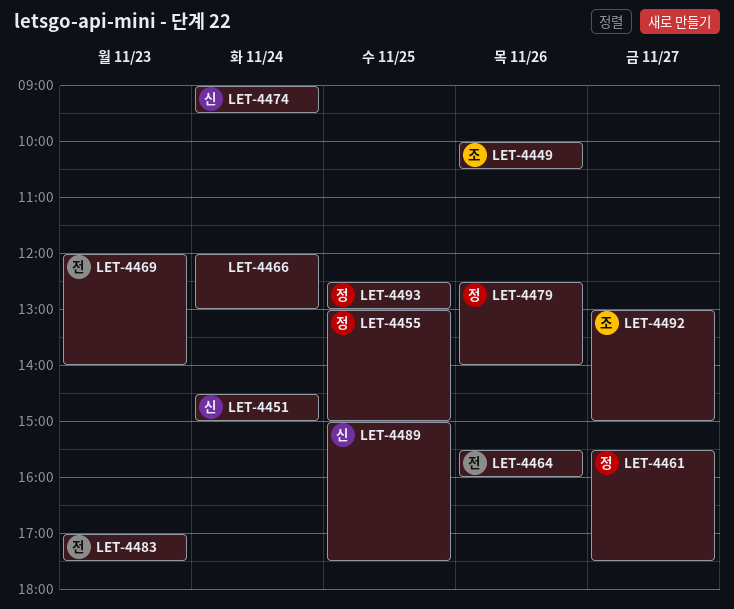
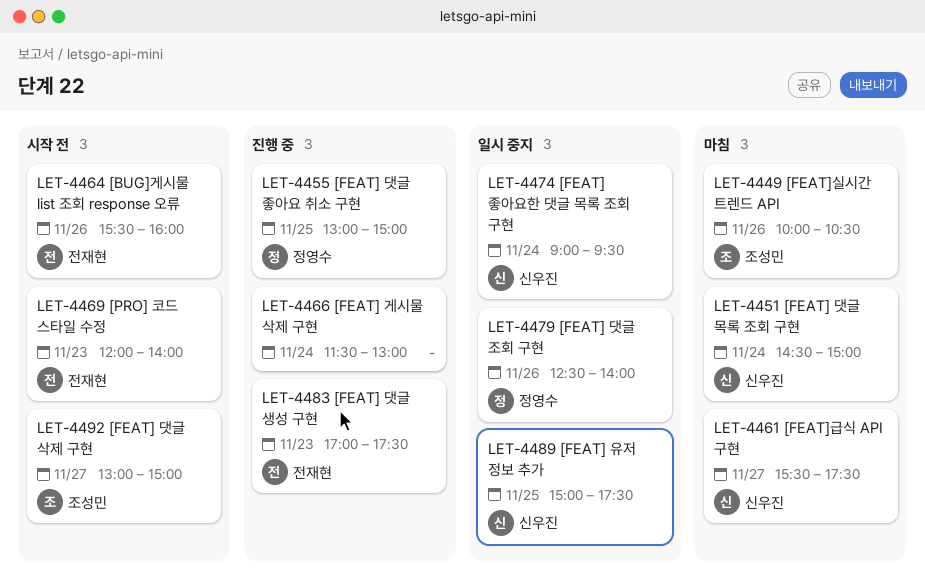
LET-4461, owner: 정영수 -> 신우진
LET-4466, begins: 12:00 -> 11:30
LET-4493: present -> none

